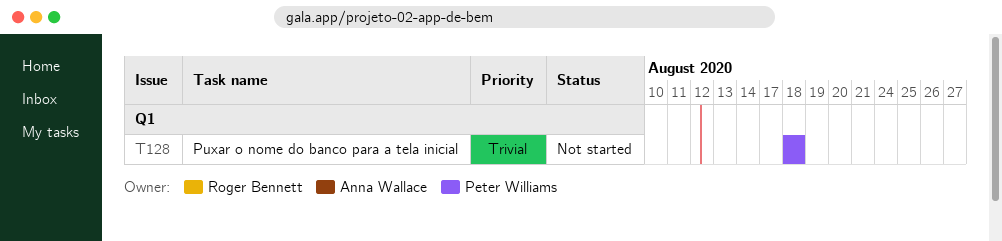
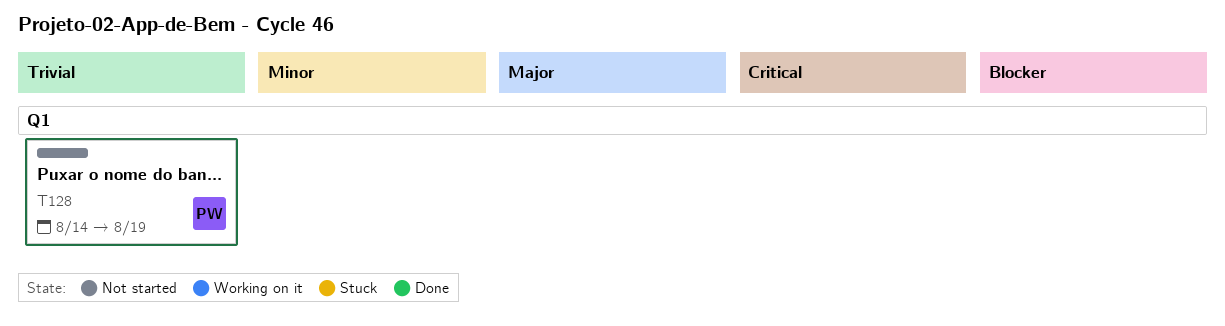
T128, start: Aug 18 -> Aug 14
T128, due: Aug 18 -> Aug 19

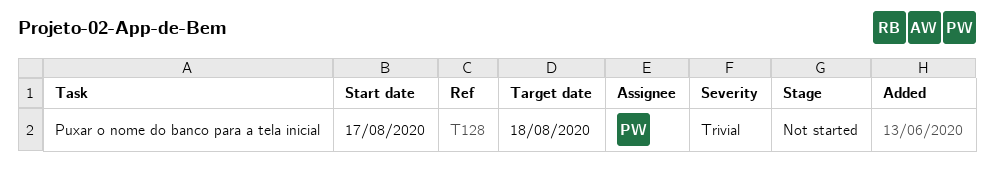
T128, start: Aug 14 -> Aug 17
T128, due: Aug 19 -> Aug 18

